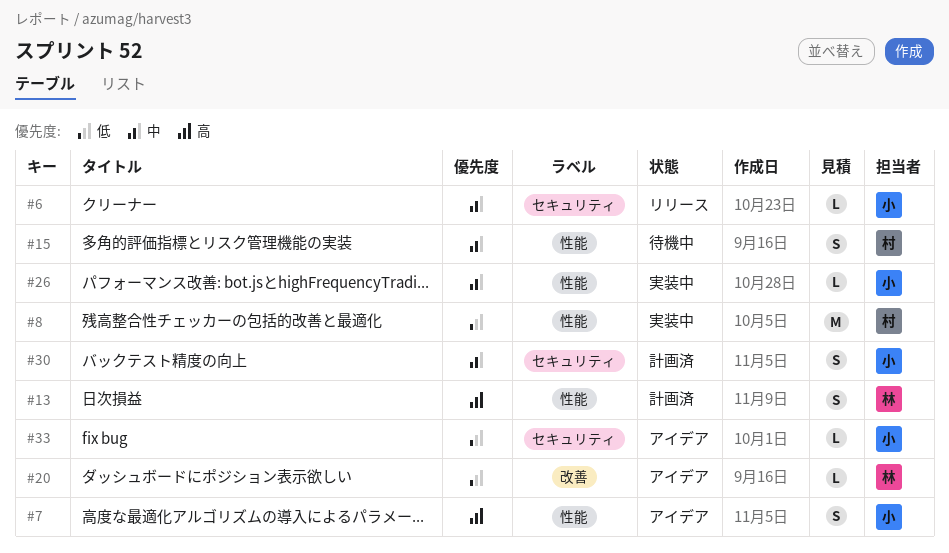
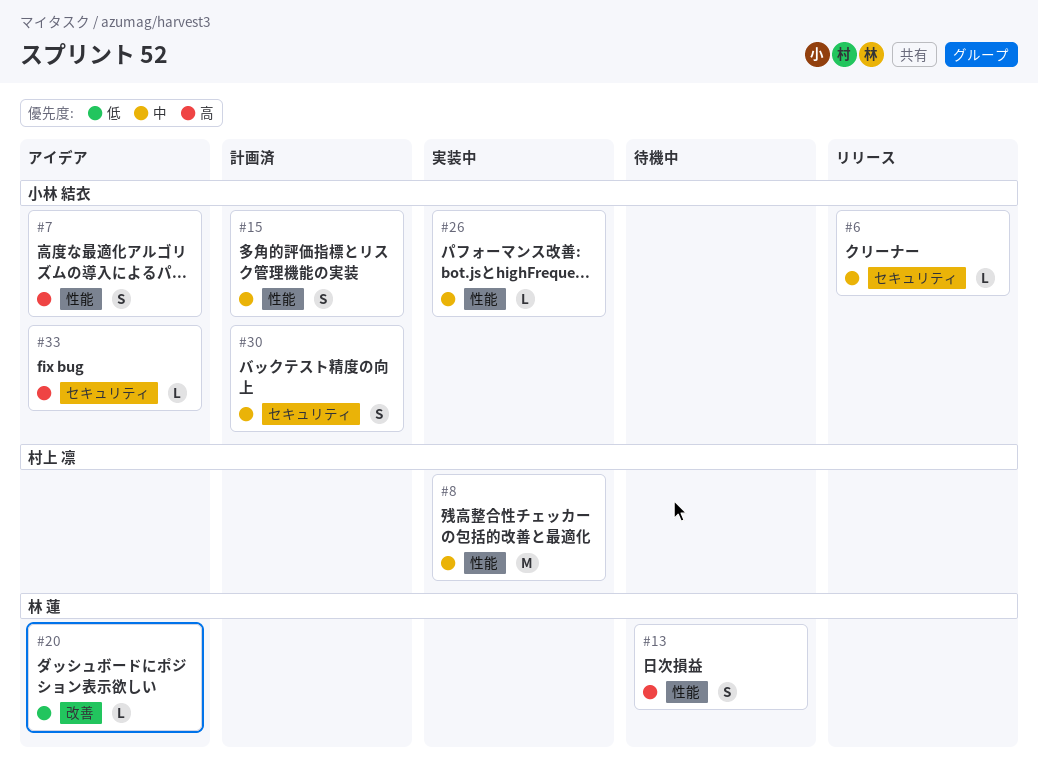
#8, priority: 低 -> 中
#13, status: 計画済 -> 待機中
#15, status: 待機中 -> 計画済
#15, owner: 村上 凛 -> 小林 結衣
#33, priority: 低 -> 高

